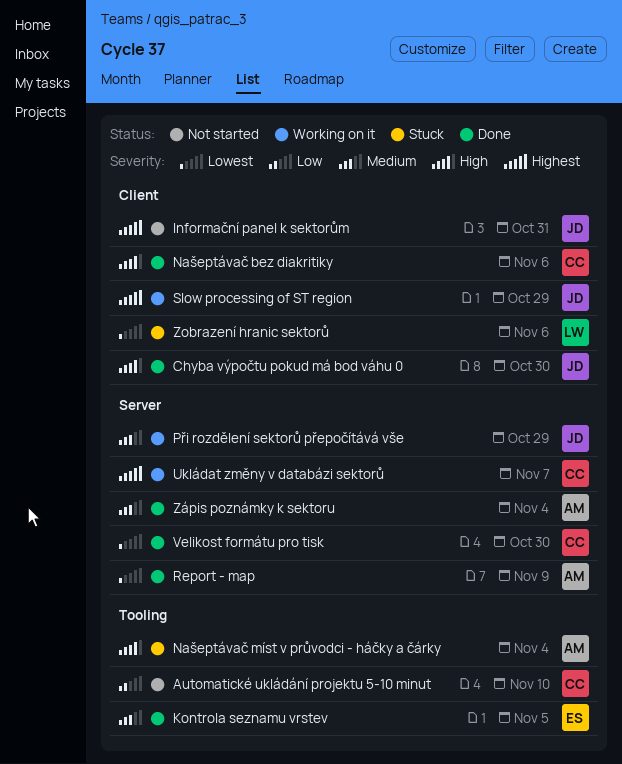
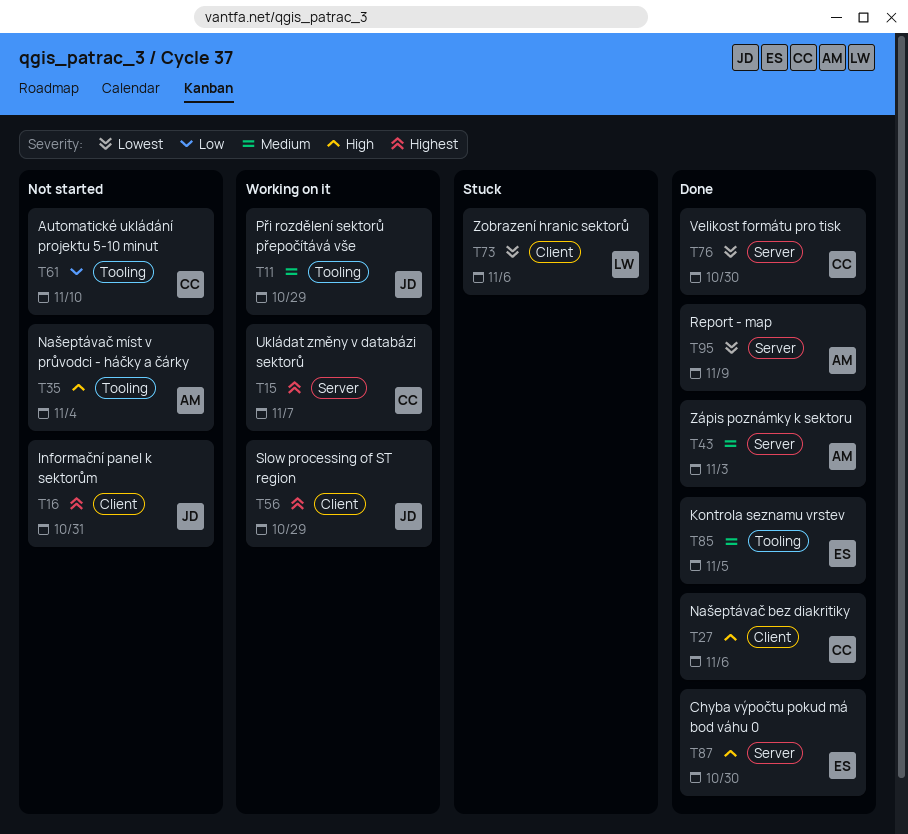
Chyba výpočtu pokud má bod váhu 0, owner: JD -> ES
Chyba výpočtu pokud má bod váhu 0, label: Client -> Server
Našeptávač míst v průvodci - háčky a čárky, status: Stuck -> Not started
Při rozdělení sektorů přepočítává vše, label: Server -> Tooling
Zápis poznámky k sektoru, due: Nov 4 -> Nov 3

